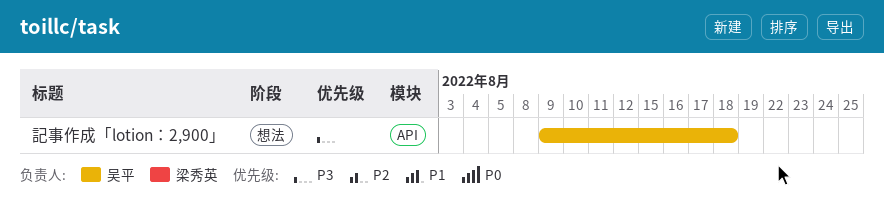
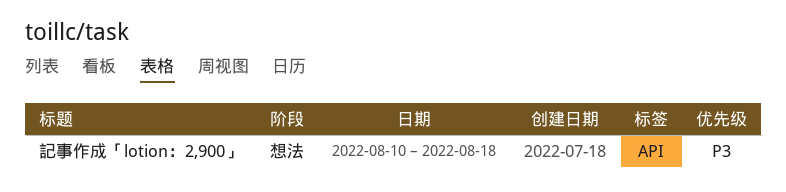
記事作成「lotion：2,900」, start: Aug 9 -> Aug 10

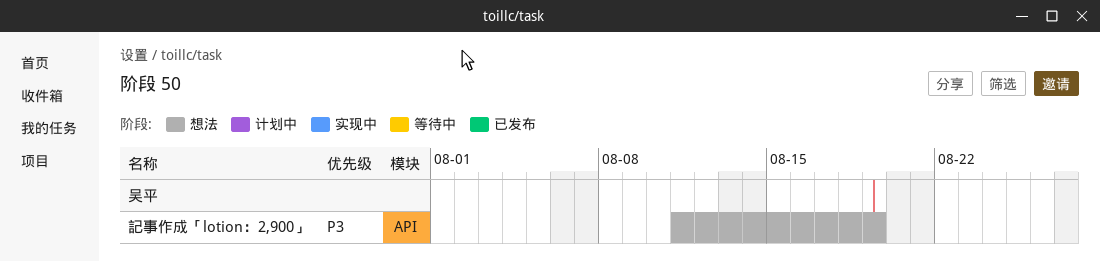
記事作成「lotion：2,900」, start: Aug 10 -> Aug 11
記事作成「lotion：2,900」, due: Aug 18 -> Aug 19

